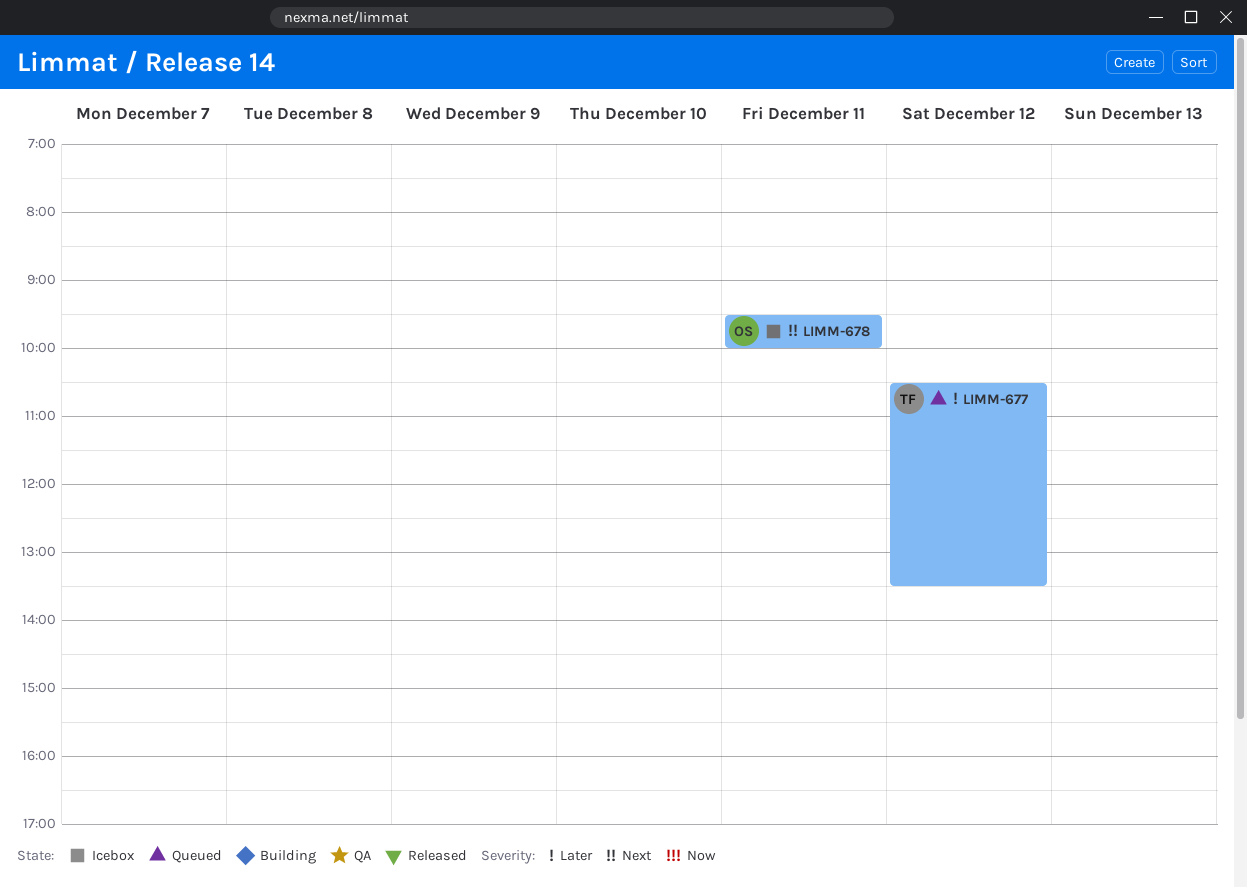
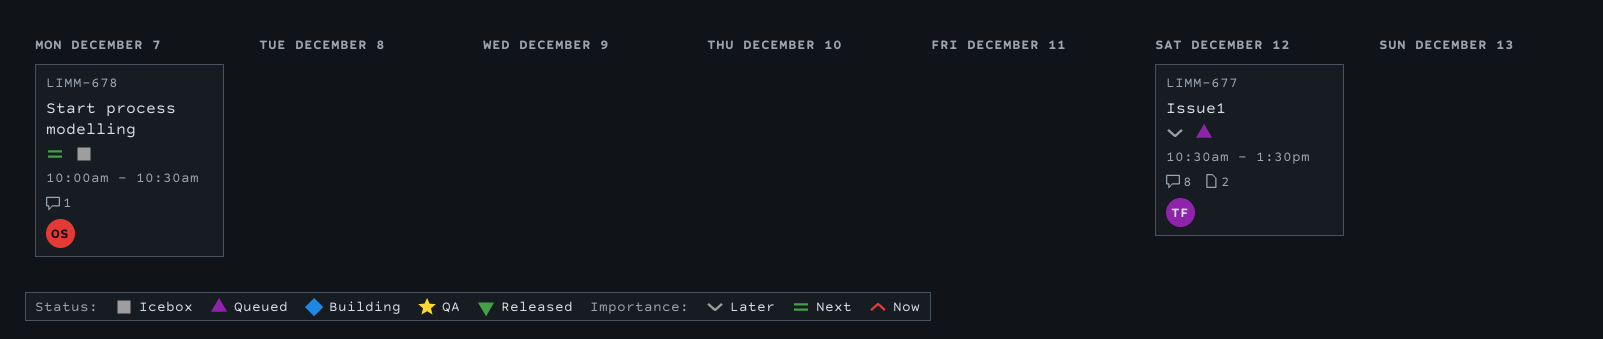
LIMM-678, day: Dec 11 -> Dec 7
LIMM-678, begins: 09:30 -> 10:00
LIMM-678, ends: 10:00 -> 10:30

